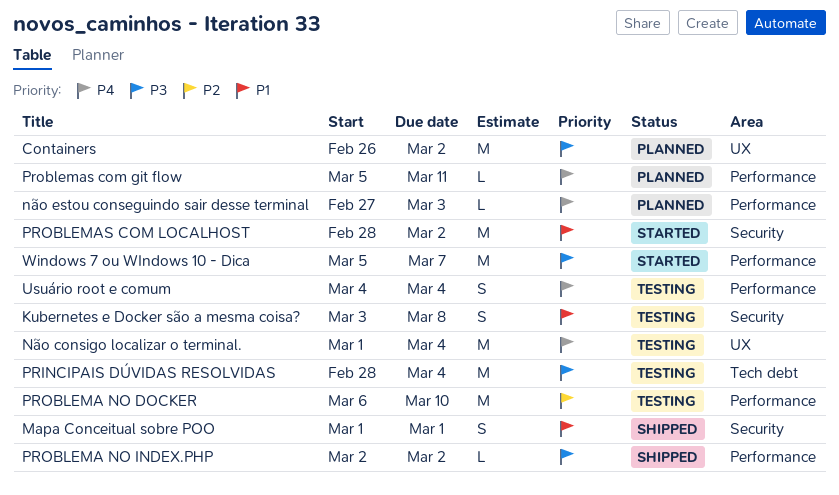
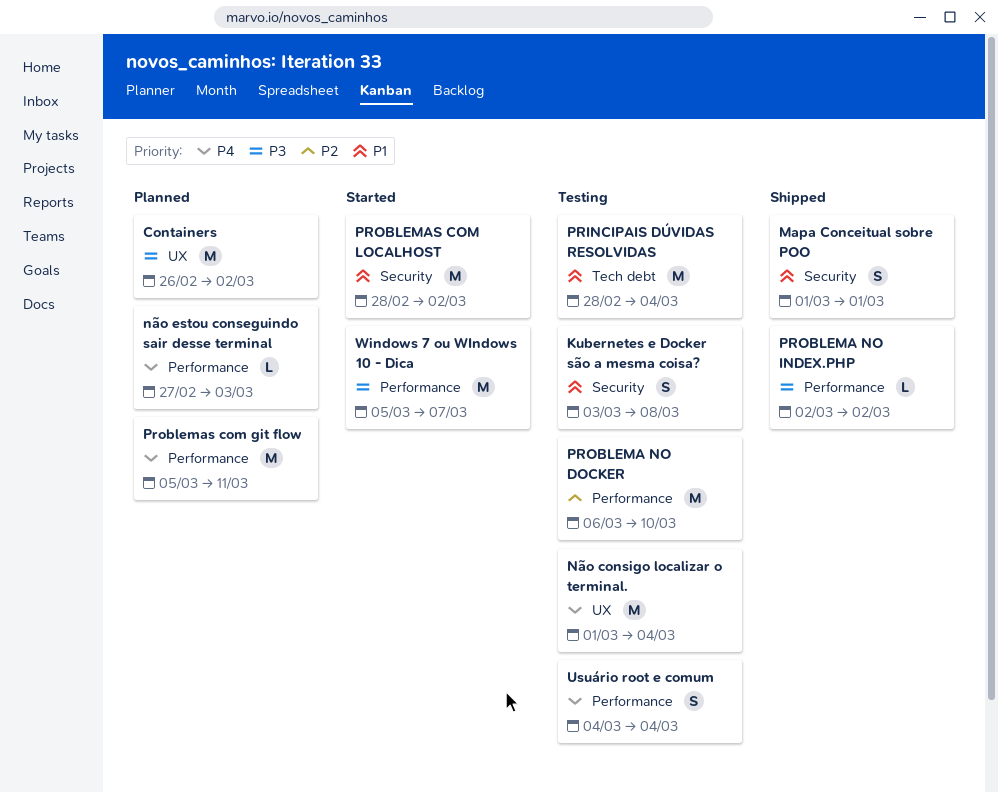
PRINCIPAIS DÚVIDAS RESOLVIDAS, priority: P3 -> P1
Problemas com git flow, estimate: L -> M

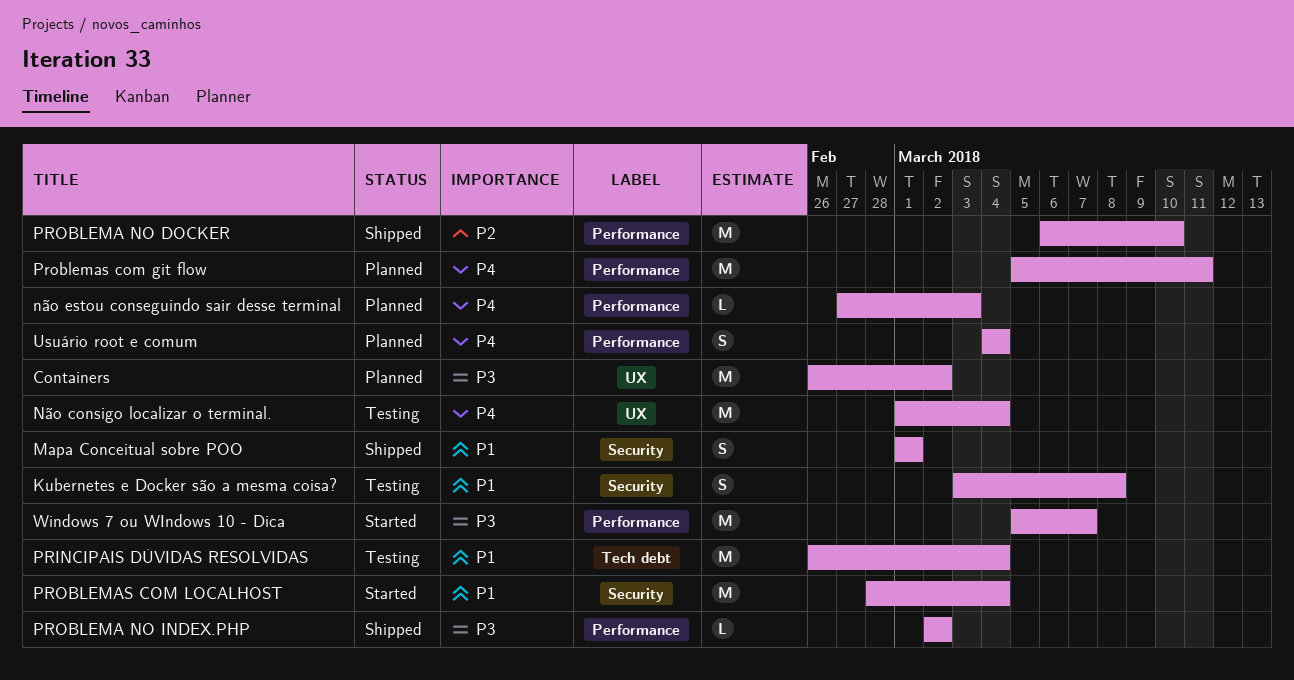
PRINCIPAIS DÚVIDAS RESOLVIDAS, start: Feb 28 -> Feb 26
PROBLEMA NO DOCKER, status: Testing -> Shipped
PROBLEMAS COM LOCALHOST, due: Mar 2 -> Mar 4
Usuário root e comum, status: Testing -> Planned

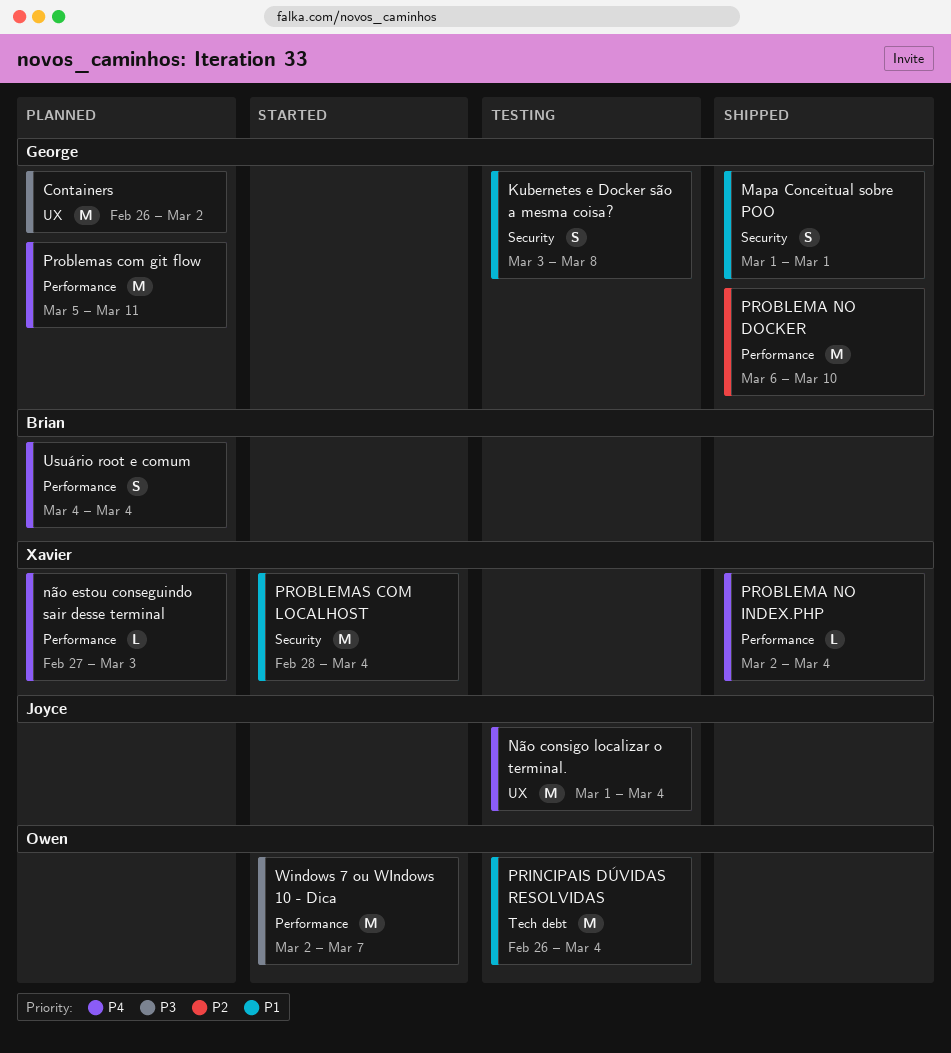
PROBLEMA NO INDEX.PHP, priority: P3 -> P4
PROBLEMA NO INDEX.PHP, due: Mar 2 -> Mar 4
Windows 7 ou WIndows 10 - Dica, start: Mar 5 -> Mar 2

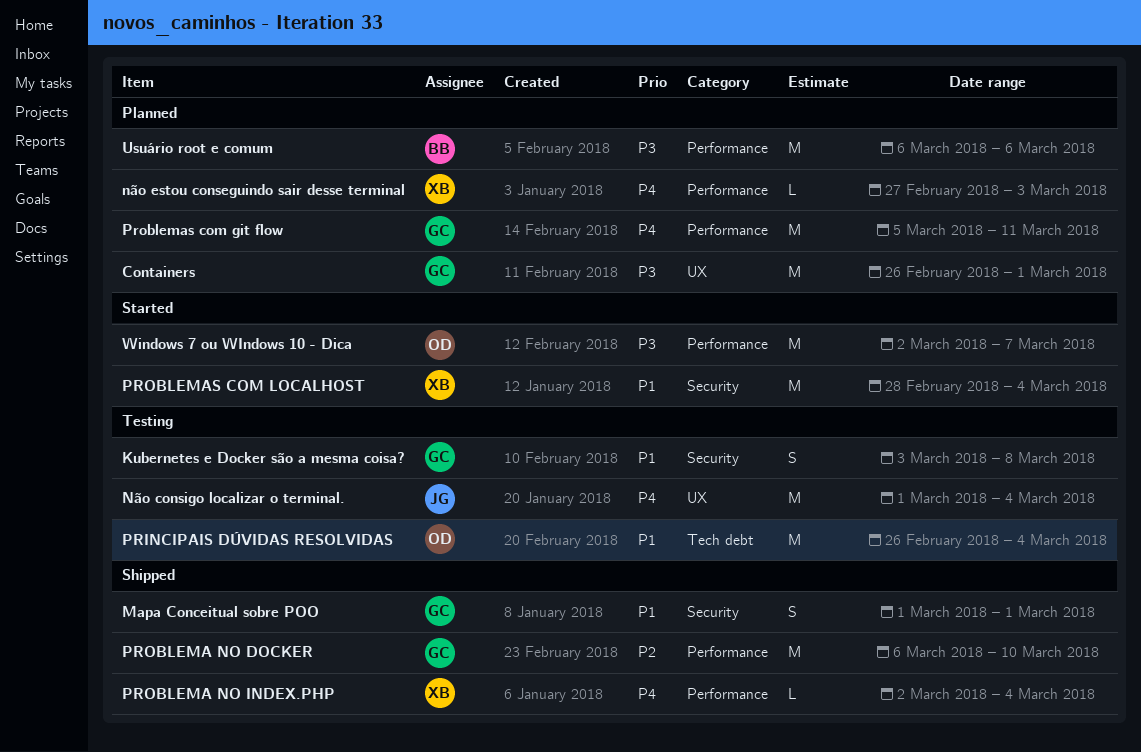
Containers, due: Mar 2 -> Mar 1
Usuário root e comum, priority: P4 -> P3
Usuário root e comum, estimate: S -> M
Usuário root e comum, start: Mar 4 -> Mar 6
Usuário root e comum, due: Mar 4 -> Mar 6

